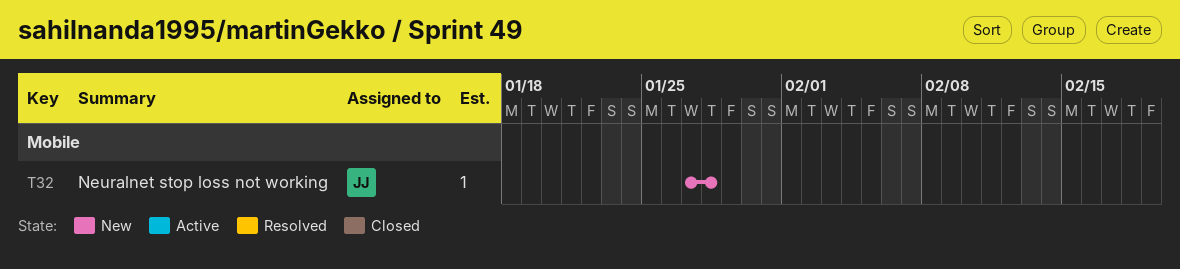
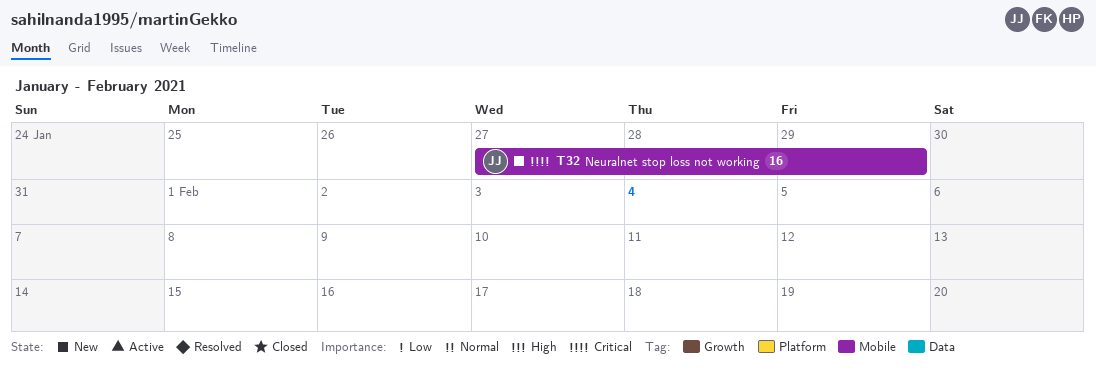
T32, estimate: 1 -> 16
T32, due: Jan 28 -> Jan 29

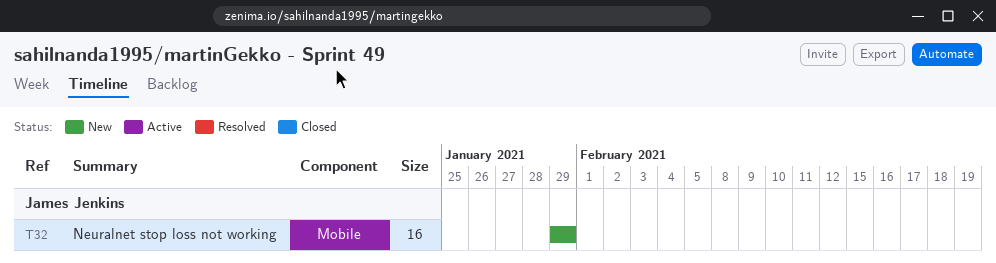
T32, start: Jan 27 -> Jan 29

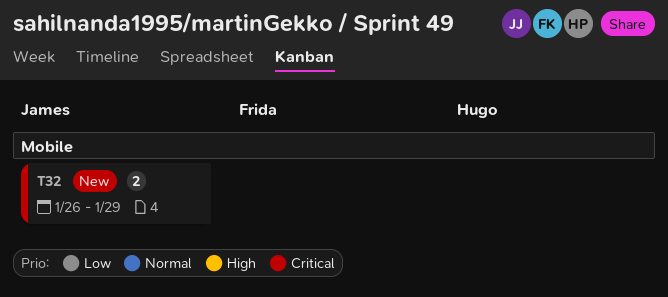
T32, estimate: 16 -> 2
T32, start: Jan 29 -> Jan 26

